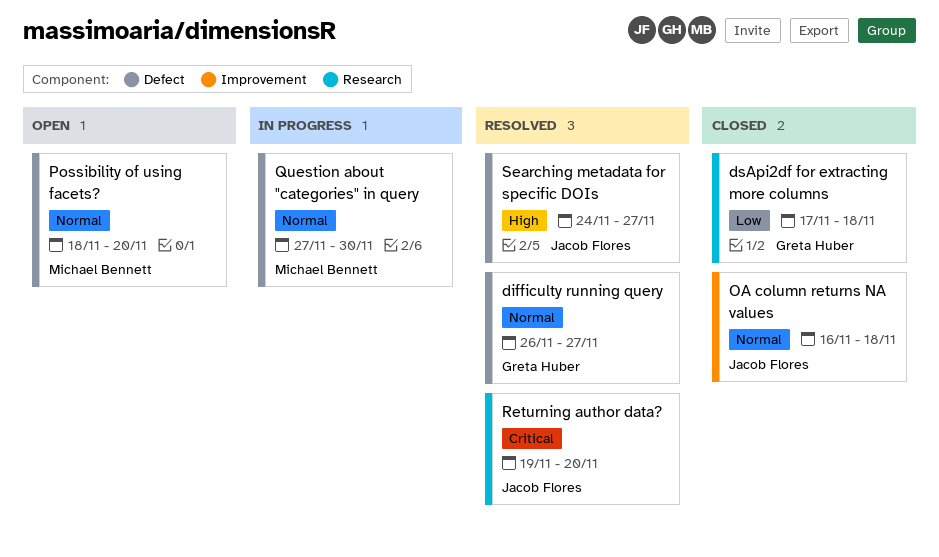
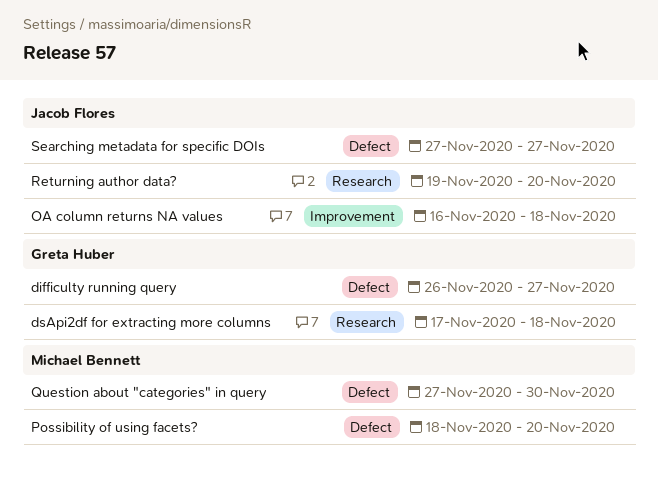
Searching metadata for specific DOIs, start: Nov 24 -> Nov 27

